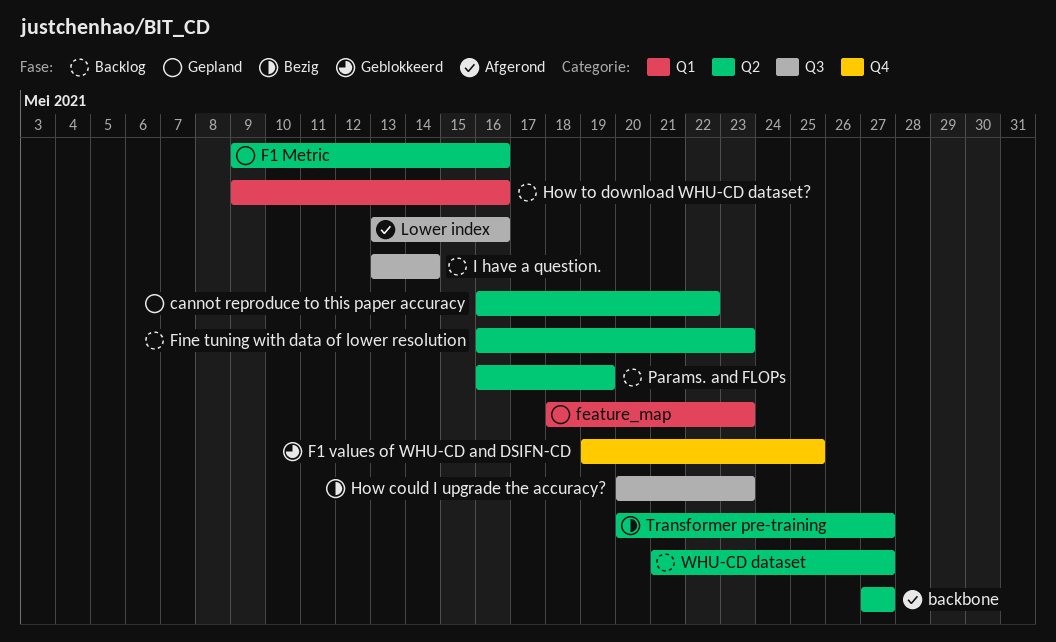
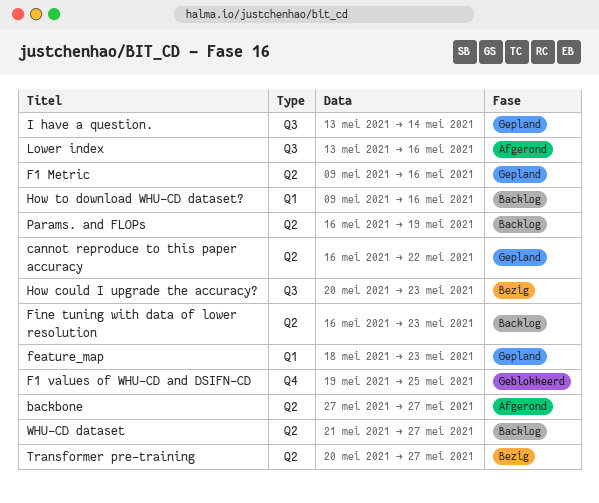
I have a question., status: Backlog -> Gepland

